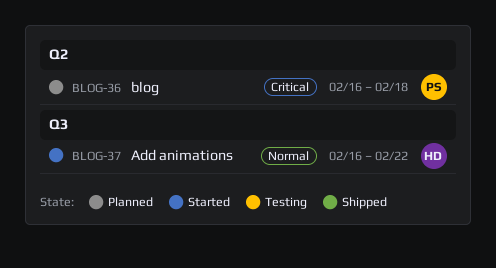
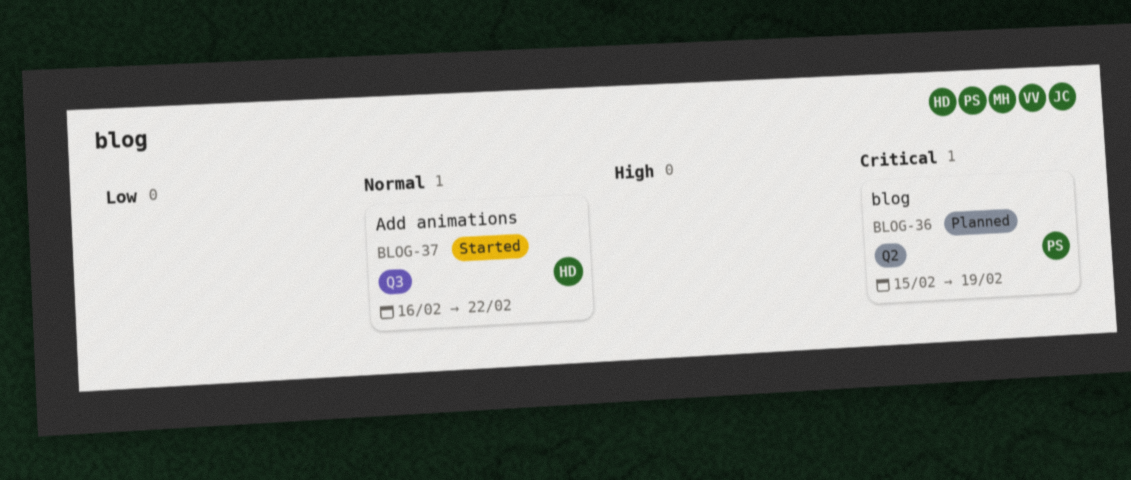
BLOG-36, start: Feb 16 -> Feb 15
BLOG-36, due: Feb 18 -> Feb 19

